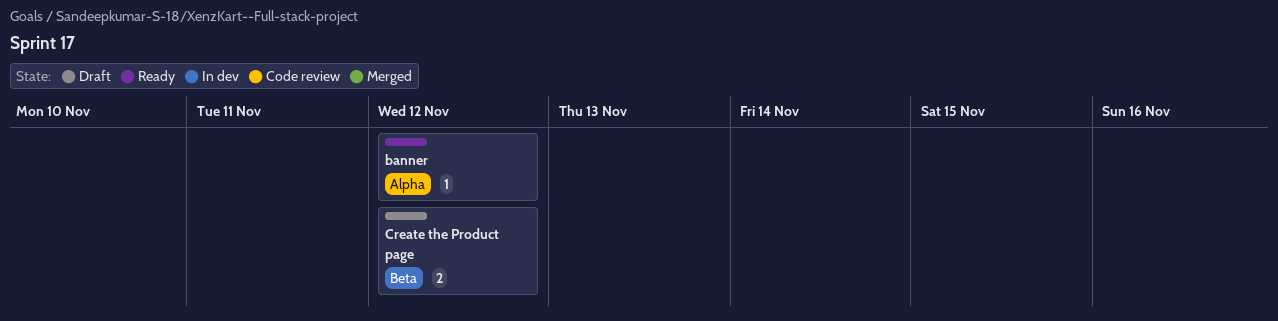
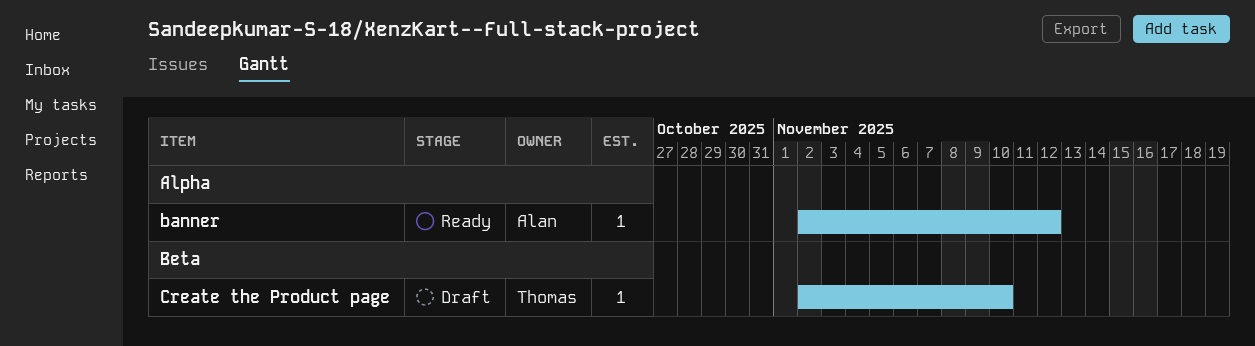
Create the Product page, estimate: 2 -> 1
Create the Product page, due: Nov 12 -> Nov 10

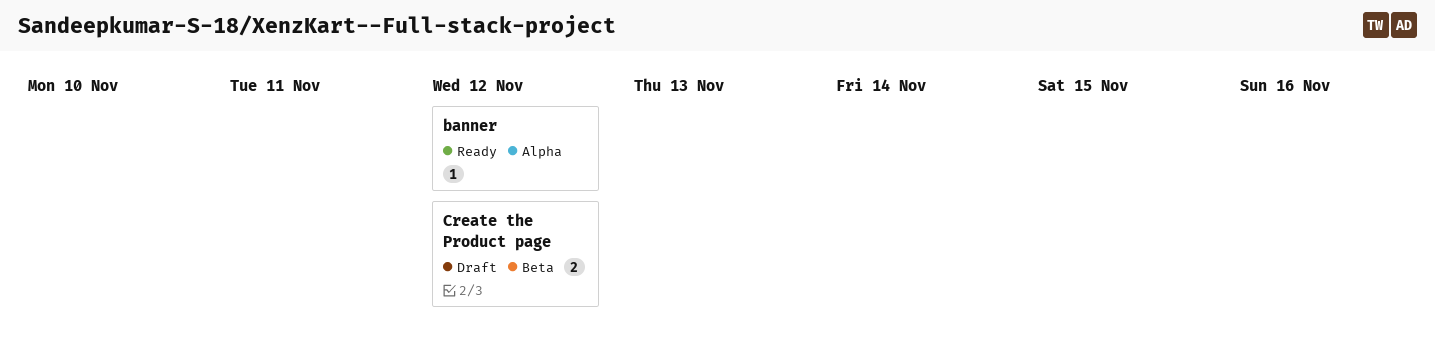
Create the Product page, estimate: 1 -> 2
Create the Product page, due: Nov 10 -> Nov 12

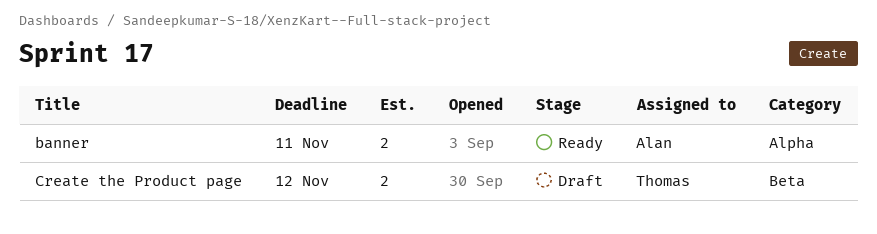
banner, estimate: 1 -> 2
banner, due: Nov 12 -> Nov 11

